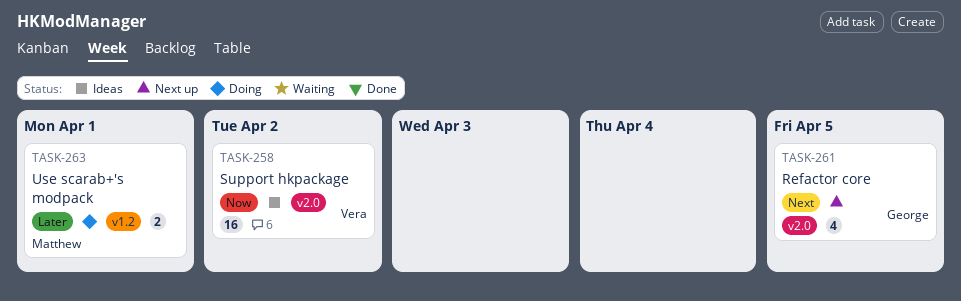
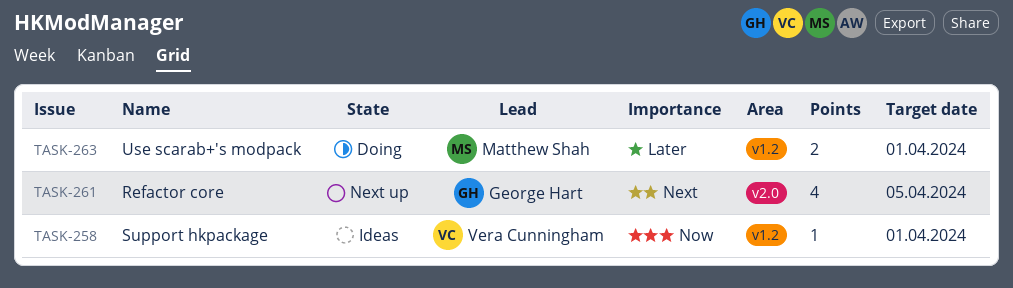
TASK-258, label: v2.0 -> v1.2
TASK-258, estimate: 16 -> 1
TASK-258, due: Apr 2 -> Apr 1

